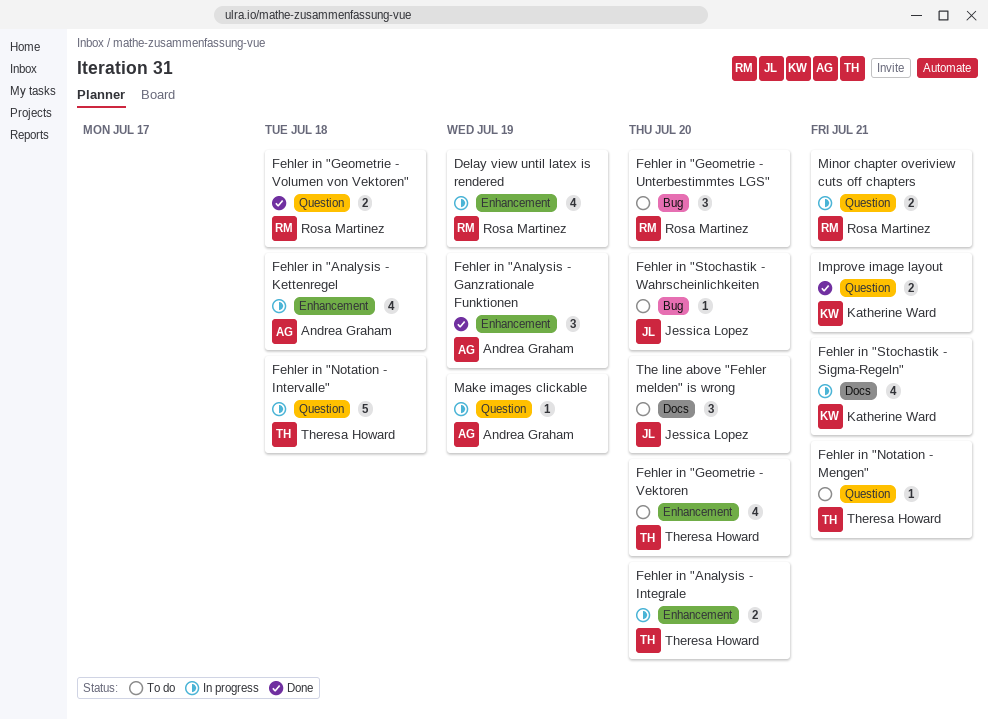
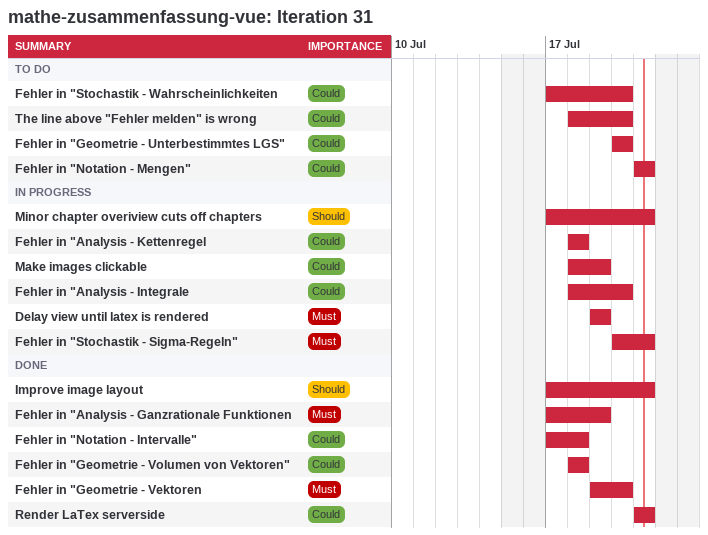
Fehler in "Geometrie - Vektoren, status: To do -> Done
Fehler in "Notation - Intervalle", status: In progress -> Done
Render LaTex serverside: none -> present

